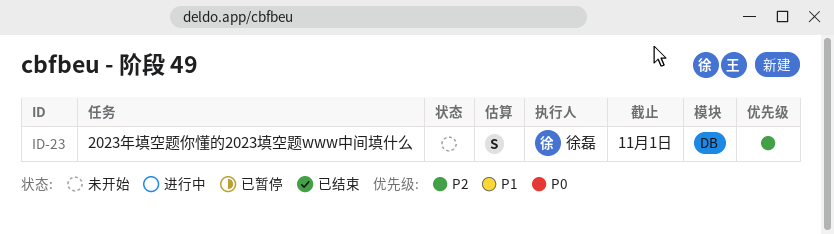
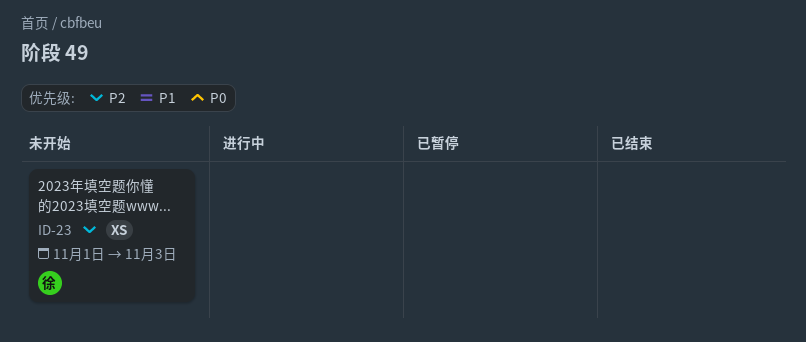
ID-23, estimate: S -> XS
ID-23, due: Nov 1 -> Nov 3

